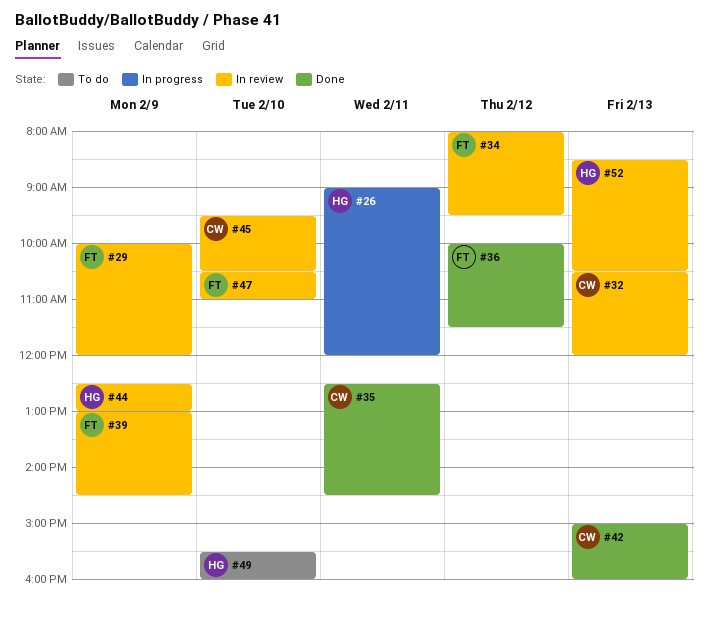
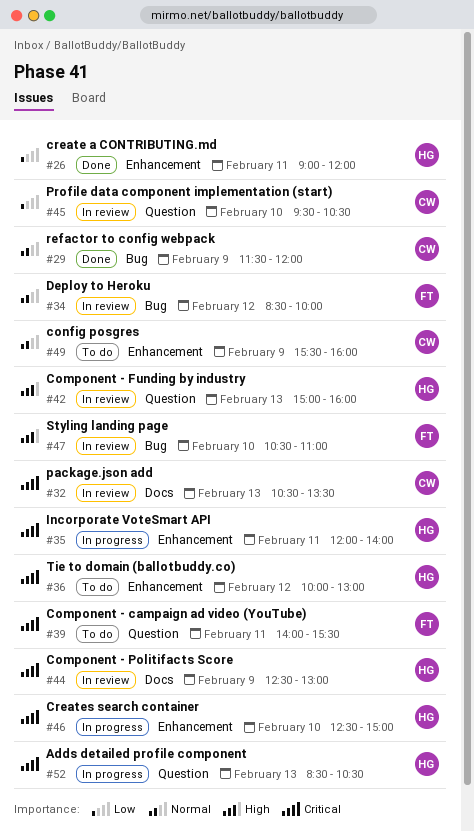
#26, status: In progress -> Done
#29, status: In review -> Done
#29, owner: FT -> CW
#29, begins: 10:00 -> 11:30
#32, ends: 12:00 -> 13:30
#34, begins: 08:00 -> 08:30
#34, ends: 09:30 -> 10:00
#35, status: Done -> In progress
#35, owner: CW -> HG
#35, begins: 12:30 -> 12:00
#35, ends: 14:30 -> 14:00
#36, status: Done -> To do
#36, owner: FT -> HG
#36, ends: 11:30 -> 13:00
#39, status: In review -> To do
#39, day: Feb 9 -> Feb 11
#39, begins: 13:00 -> 14:00
#39, ends: 14:30 -> 15:30
#42, status: Done -> In review
#42, owner: CW -> HG
#46: none -> present
#49, owner: HG -> CW
#49, day: Feb 10 -> Feb 9
#52, status: In review -> In progress

